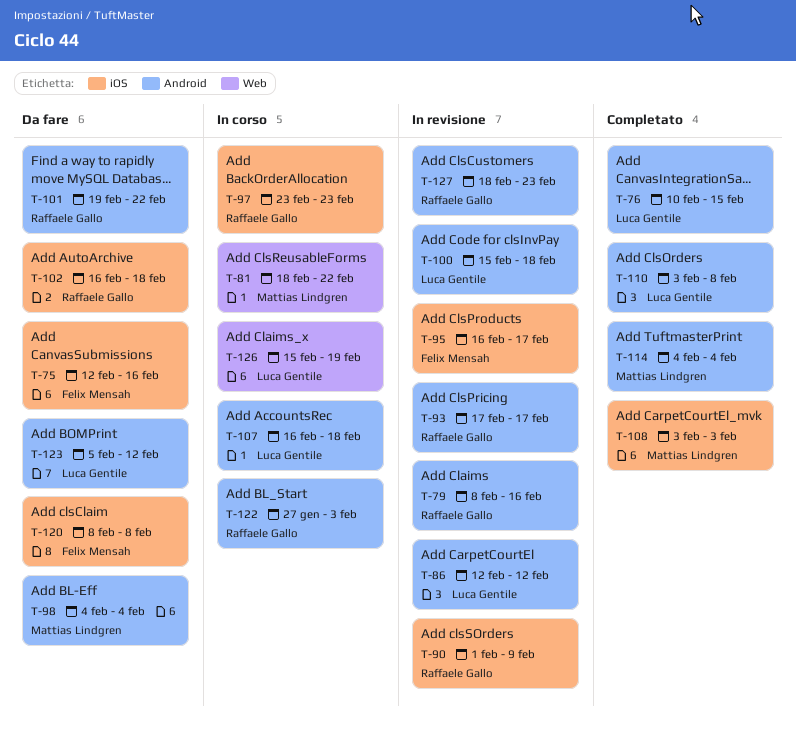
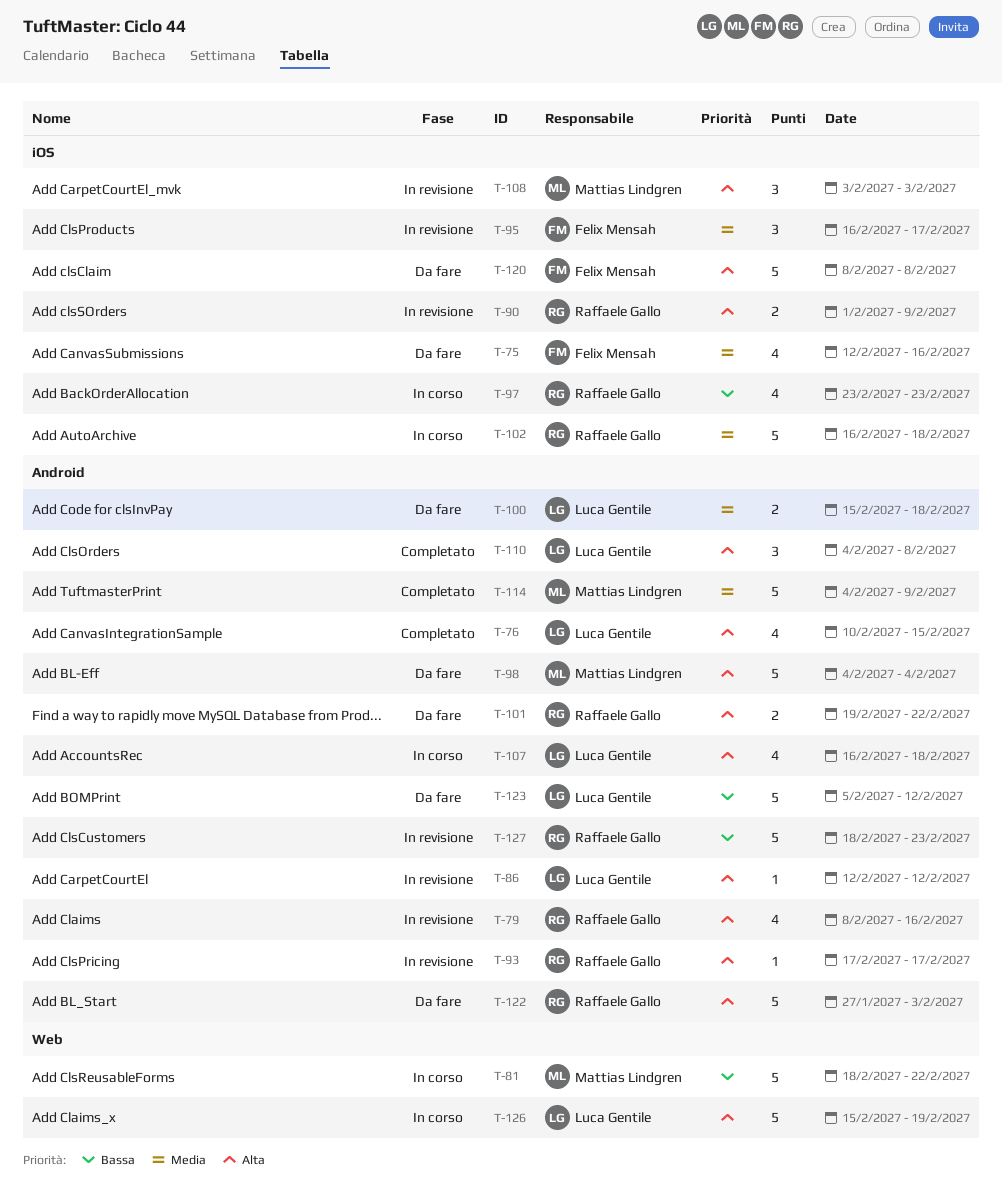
T-100, status: In revisione -> Da fare
T-102, status: Da fare -> In corso
T-108, status: Completato -> In revisione
T-110, start: Feb 3 -> Feb 4
T-114, due: Feb 4 -> Feb 9
T-122, status: In corso -> Da fare

